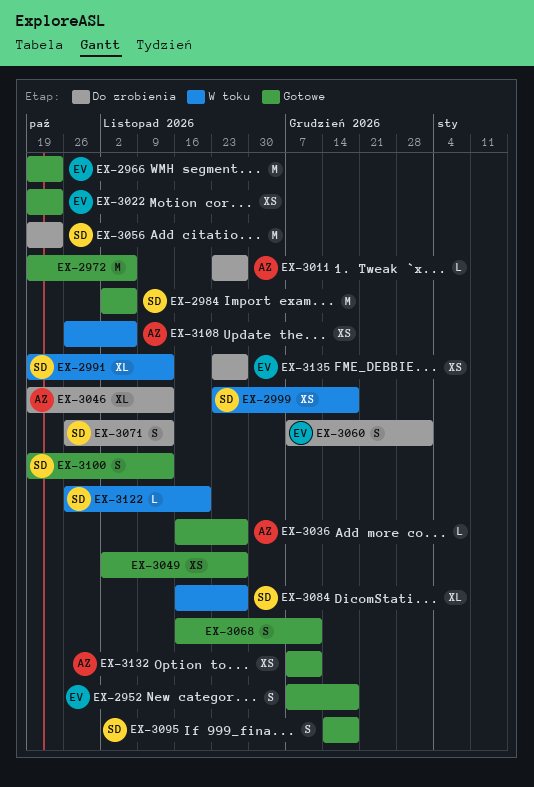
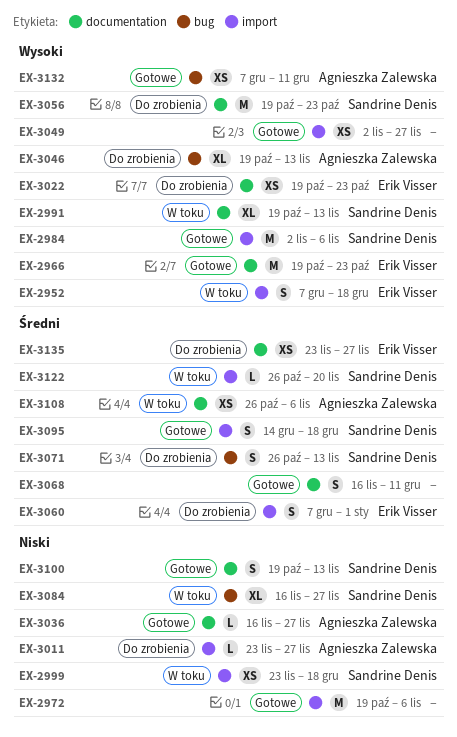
EX-2952, status: Gotowe -> W toku
EX-3022, status: Gotowe -> Do zrobienia

